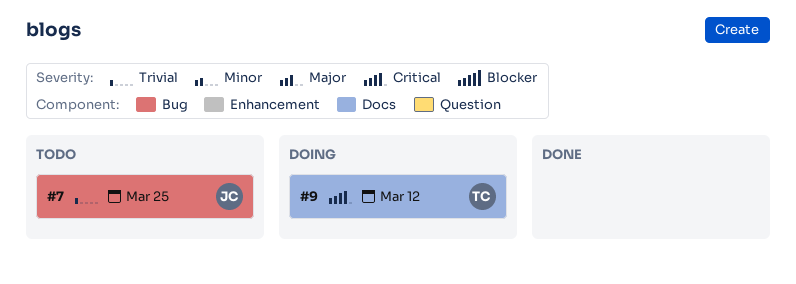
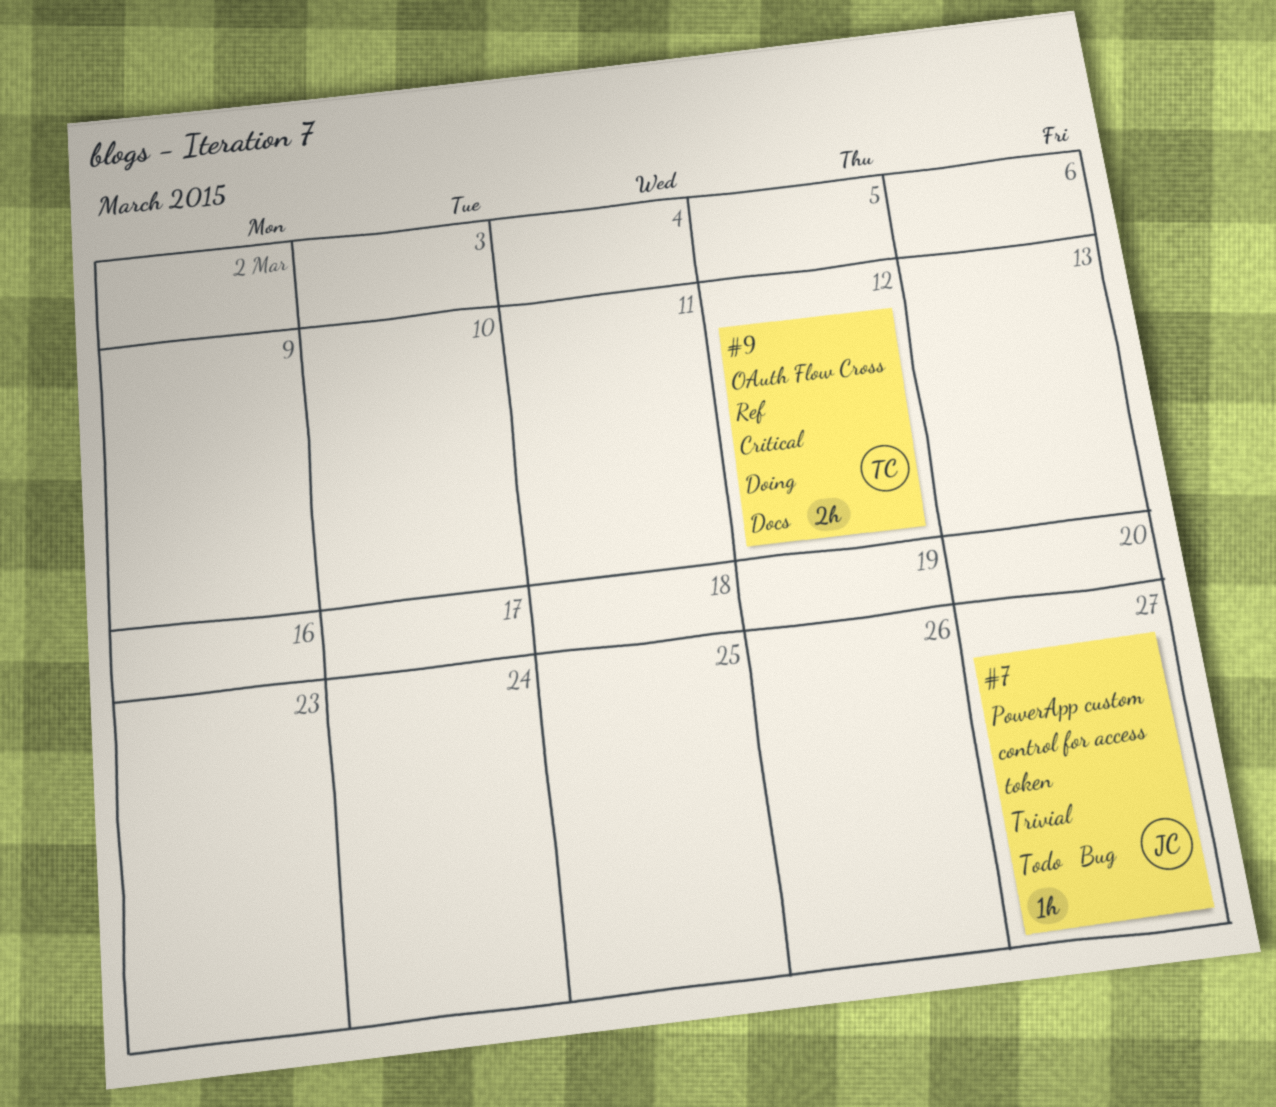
#7, due: Mar 25 -> Mar 27

